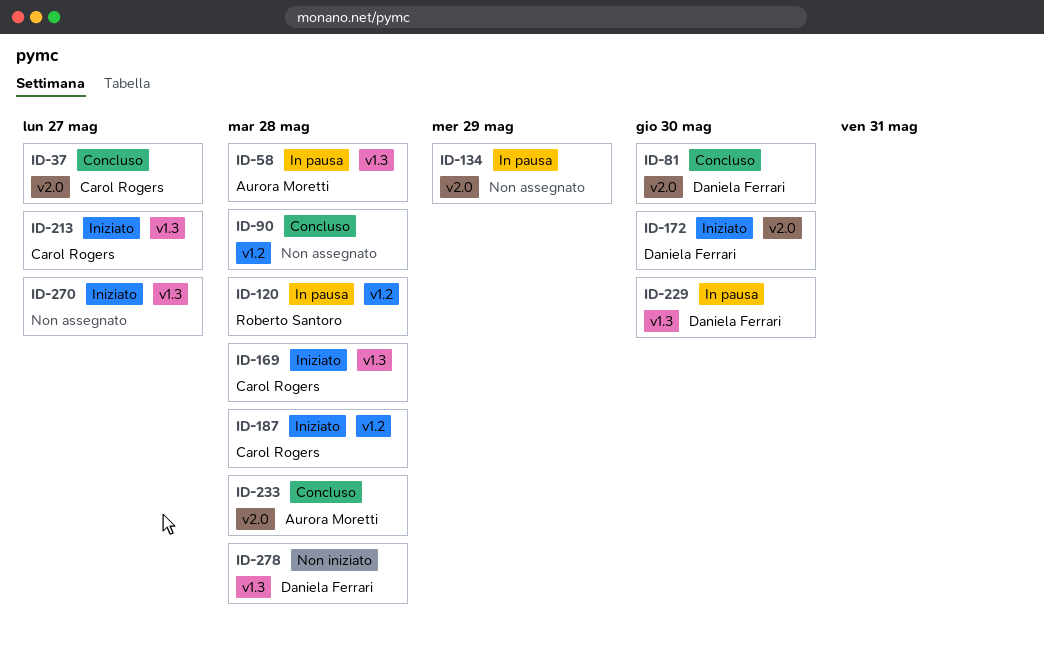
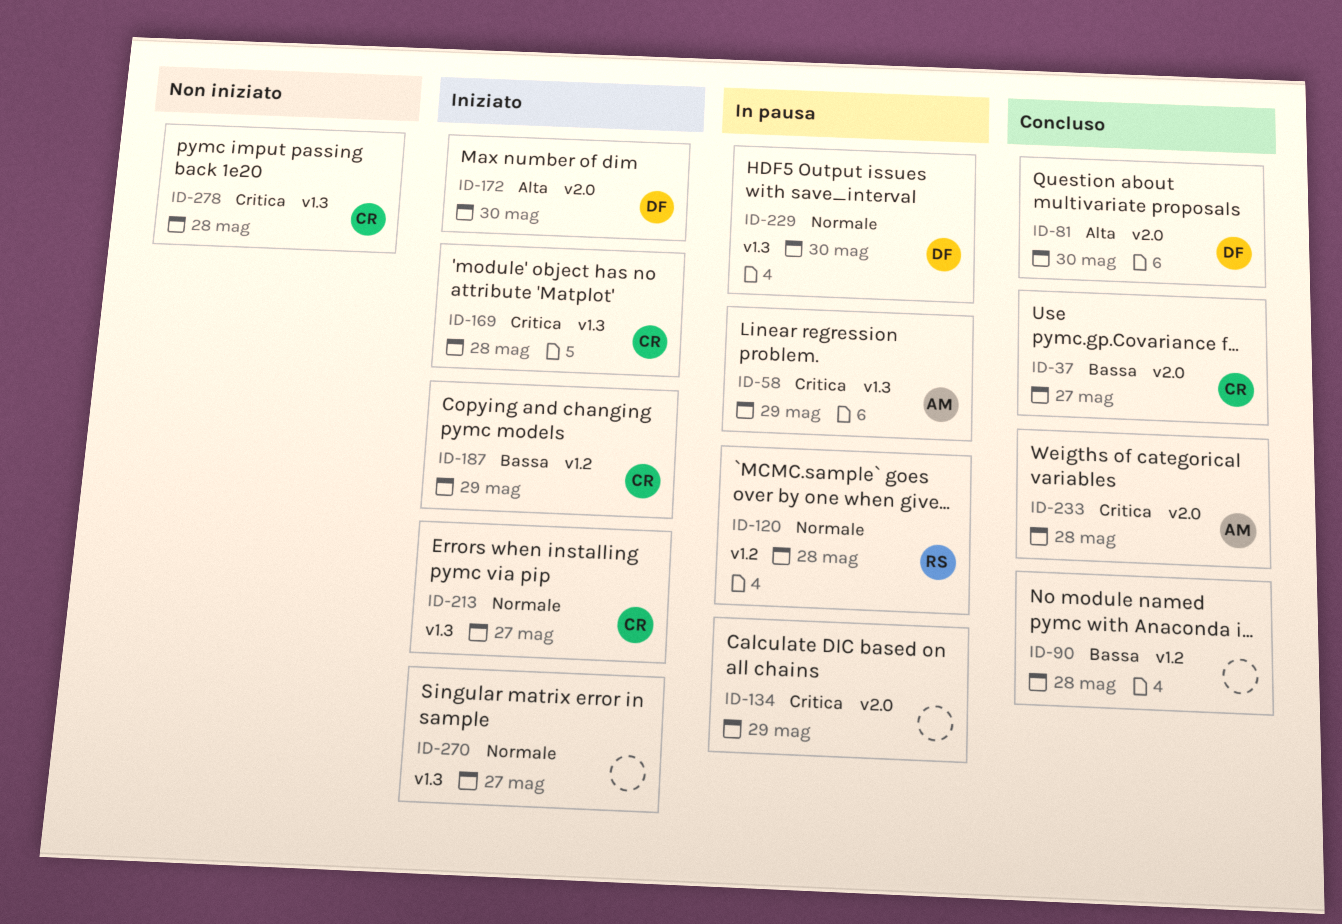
ID-58, due: May 28 -> May 29
ID-187, due: May 28 -> May 29
ID-278, owner: Daniela Ferrari -> Carol Rogers

